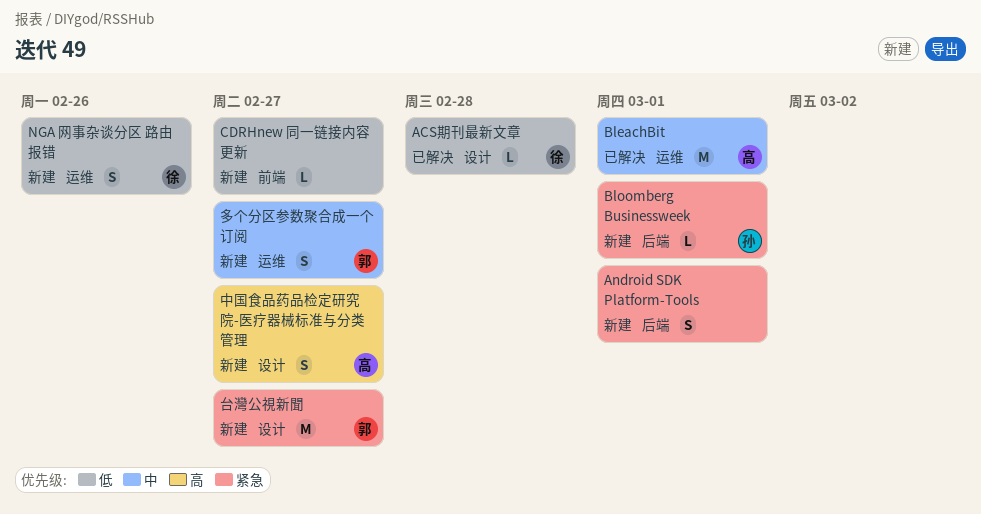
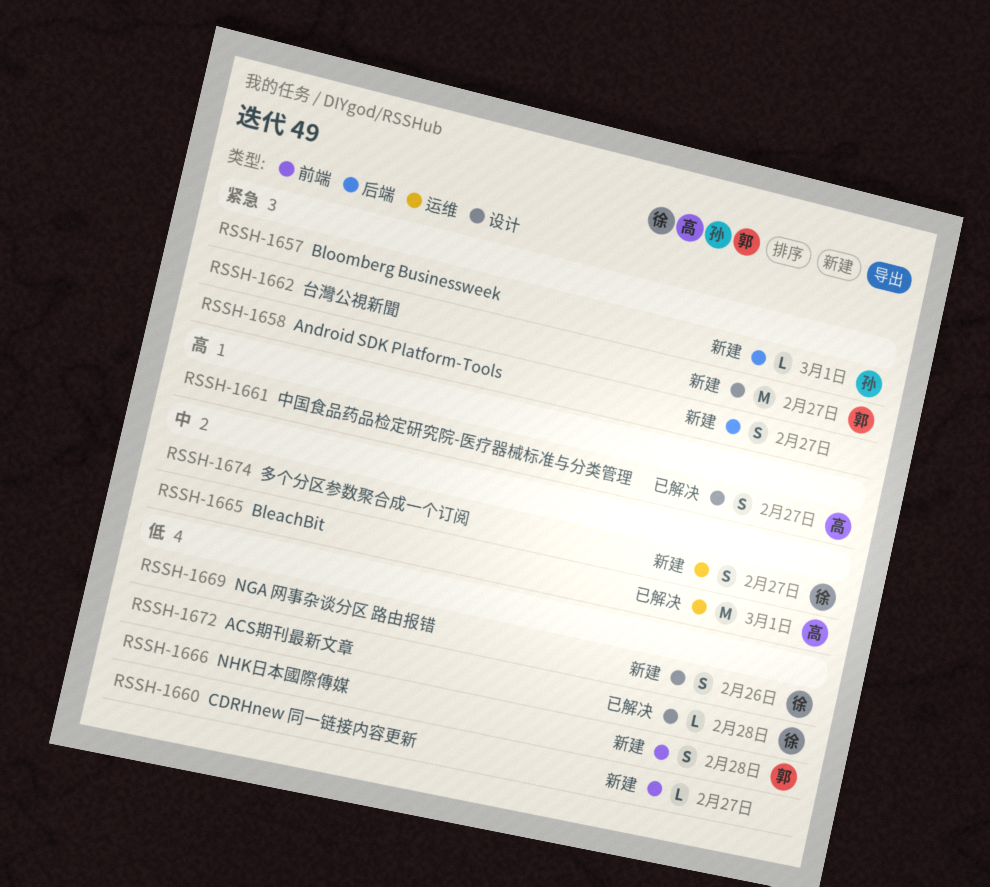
Android SDK Platform-Tools, due: Mar 1 -> Feb 27
NGA 网事杂谈分区 路由报错, label: 运维 -> 设计
NHK日本國際傳媒: none -> present
中国食品药品检定研究院-医疗器械标准与分类管理, status: 新建 -> 已解决
多个分区参数聚合成一个订阅, owner: 郭 -> 徐

